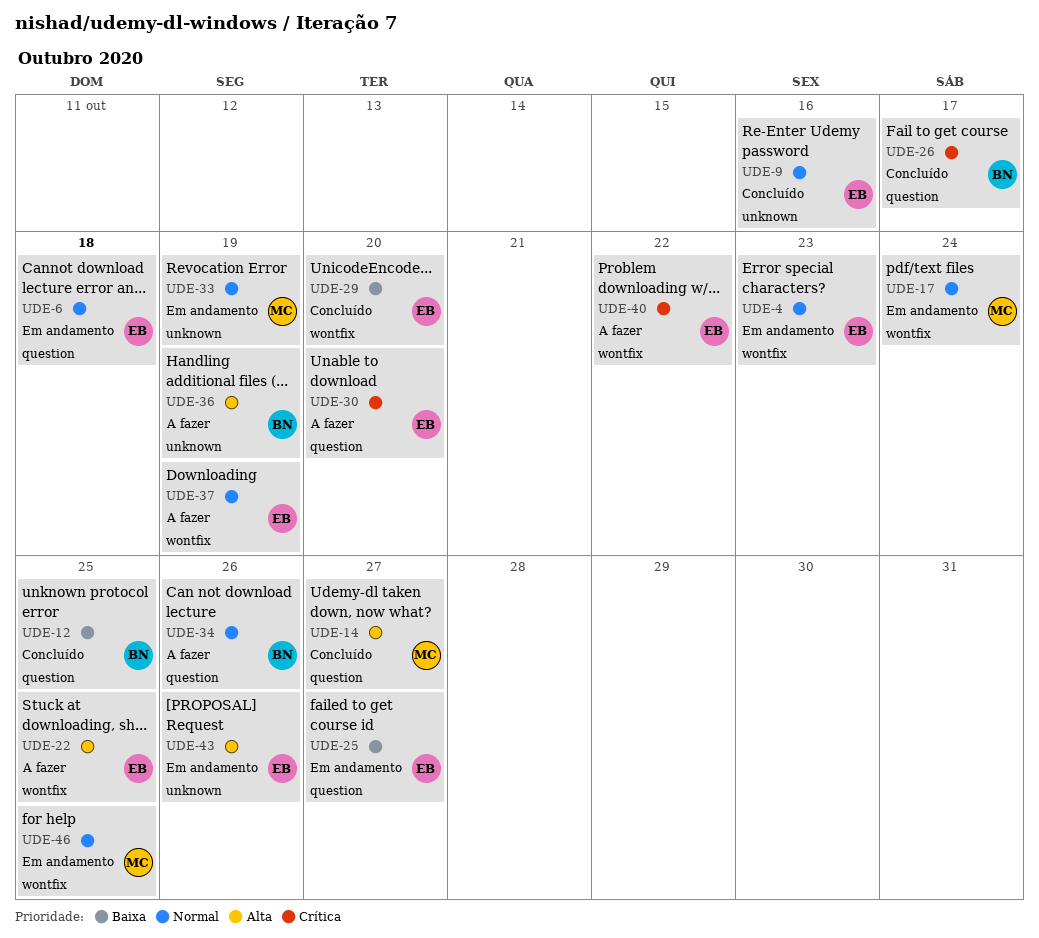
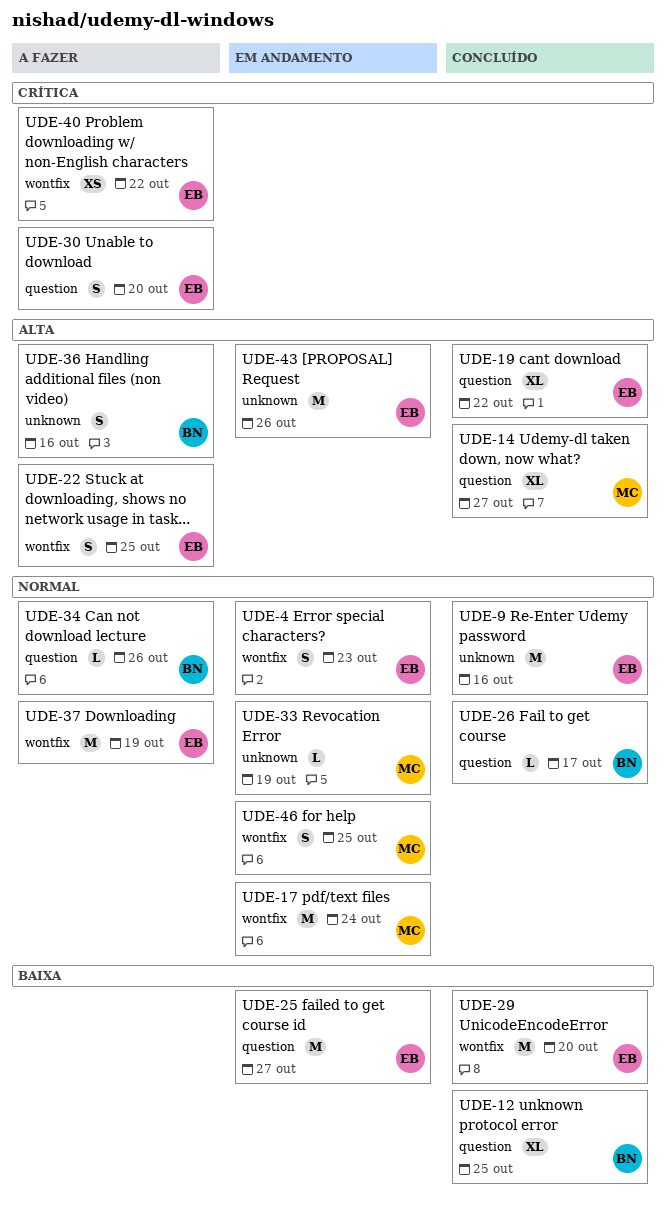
UDE-6: present -> none
UDE-19: none -> present
UDE-26, priority: Crítica -> Normal
UDE-36, due: Oct 19 -> Oct 16

